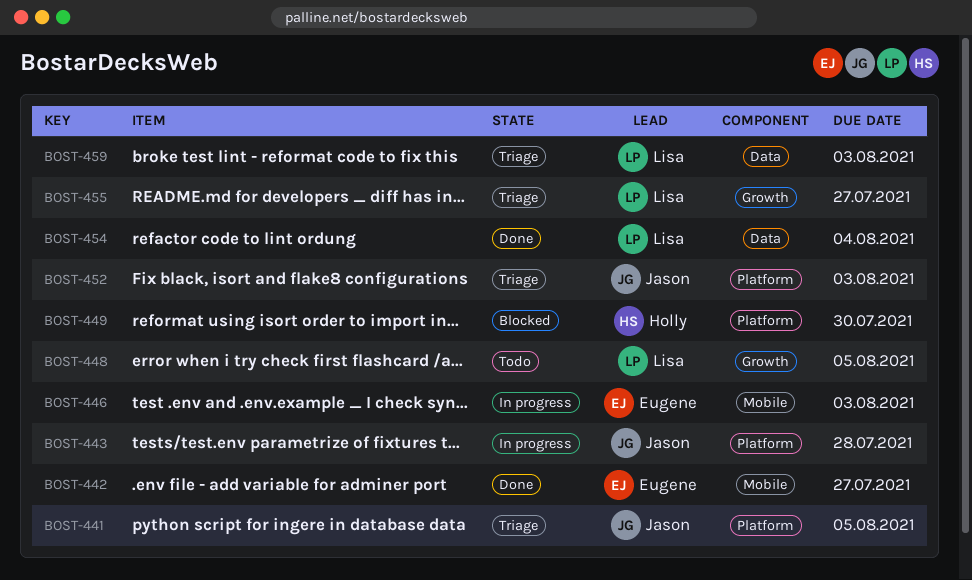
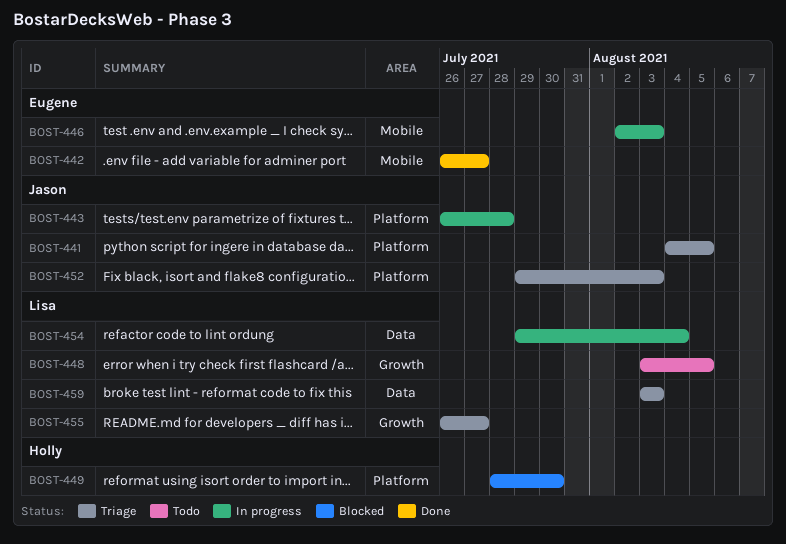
BOST-454, status: Done -> In progress

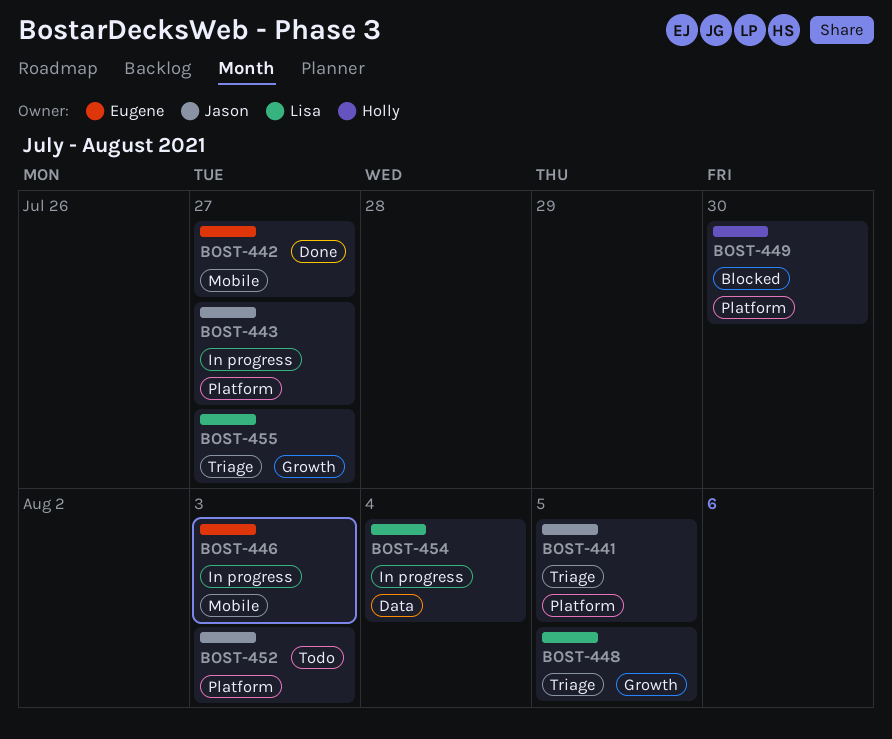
BOST-443, due: Jul 28 -> Jul 27
BOST-448, status: Todo -> Triage
BOST-452, status: Triage -> Todo
BOST-459: present -> none

